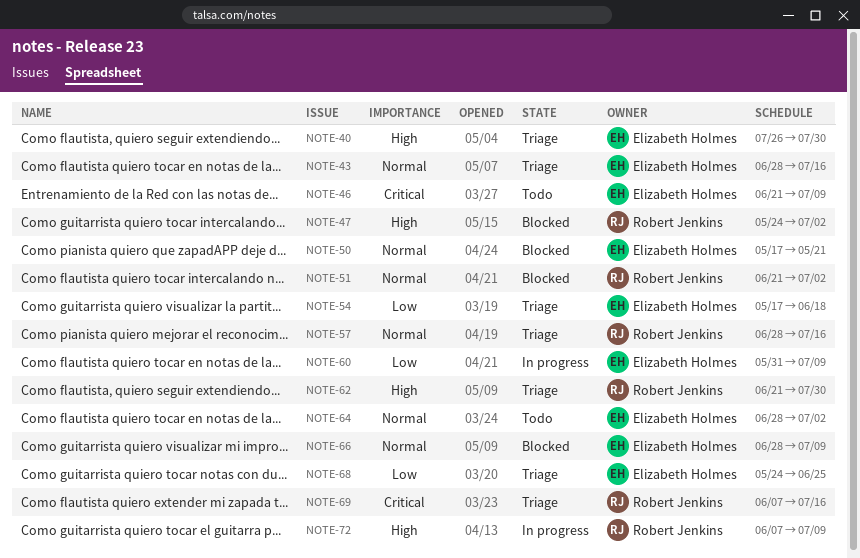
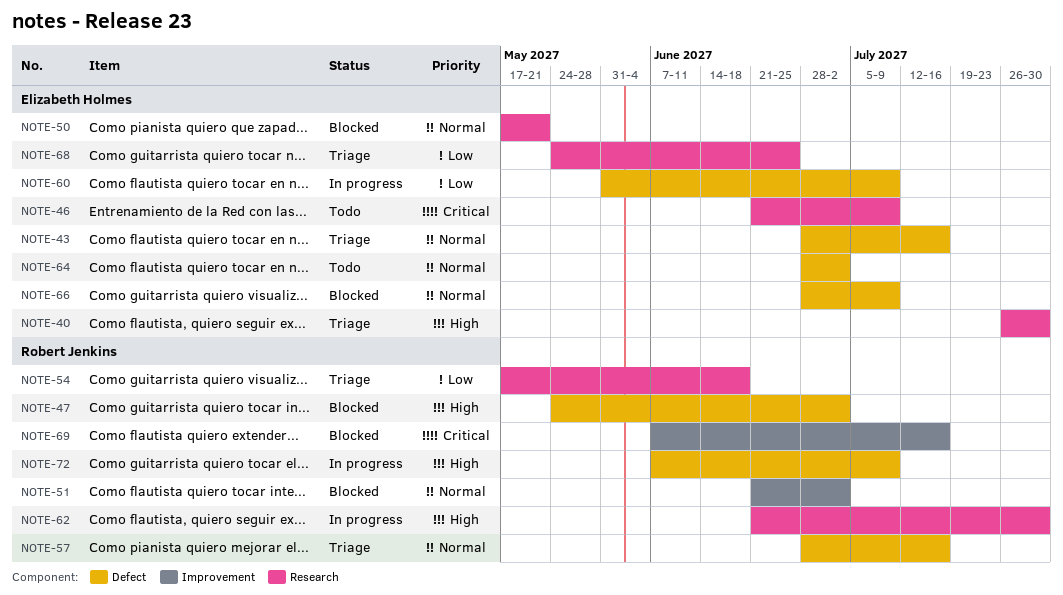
NOTE-54, owner: Elizabeth Holmes -> Robert Jenkins
NOTE-62, status: Triage -> In progress
NOTE-69, status: Triage -> Blocked

